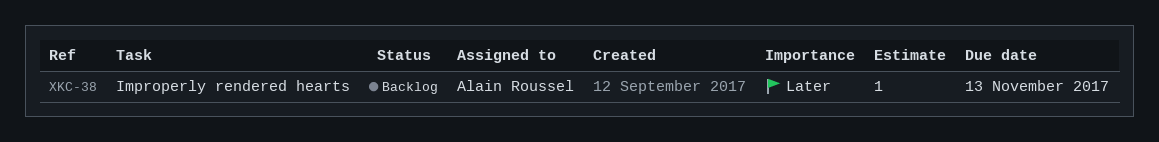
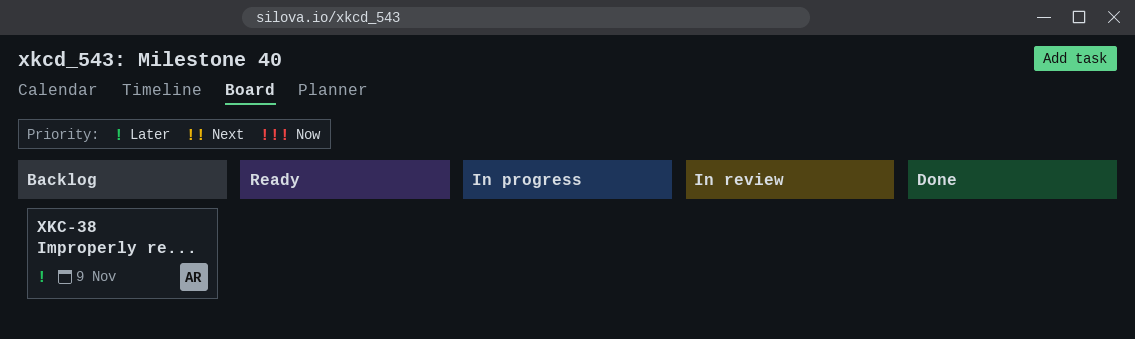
XKC-38, due: Nov 13 -> Nov 9

